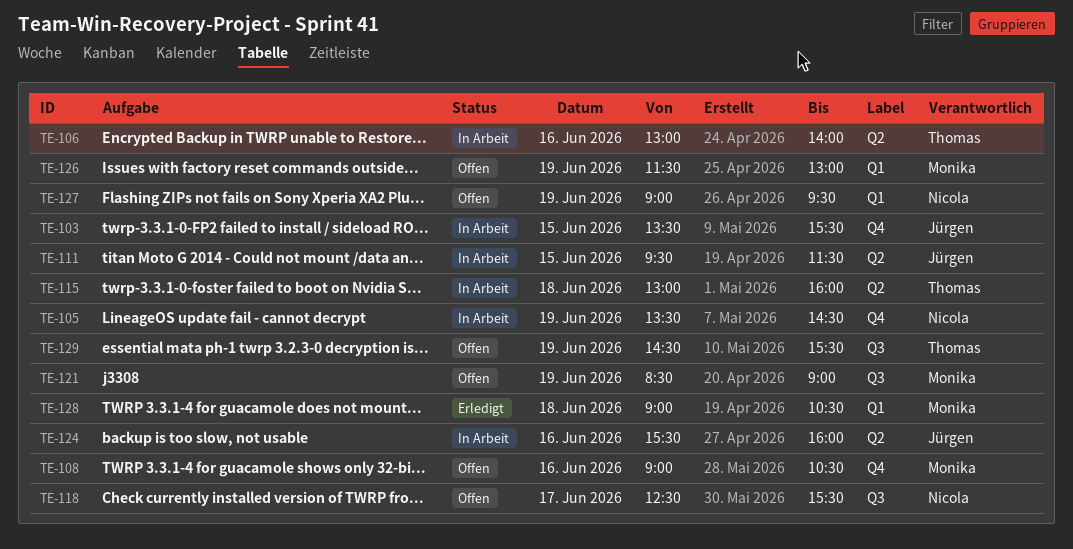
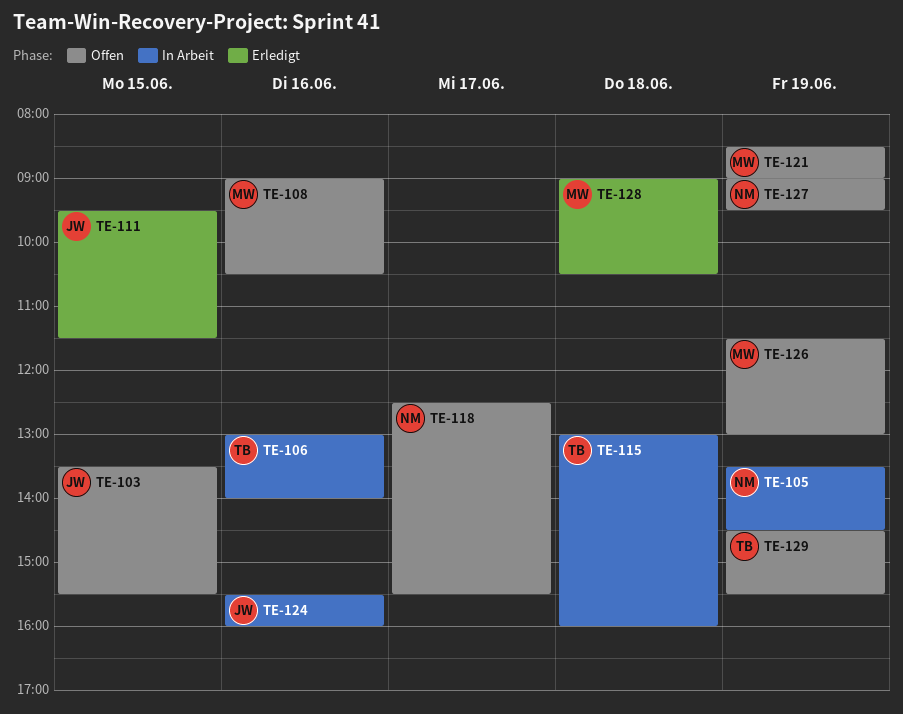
TE-103, status: In Arbeit -> Offen
TE-111, status: In Arbeit -> Erledigt

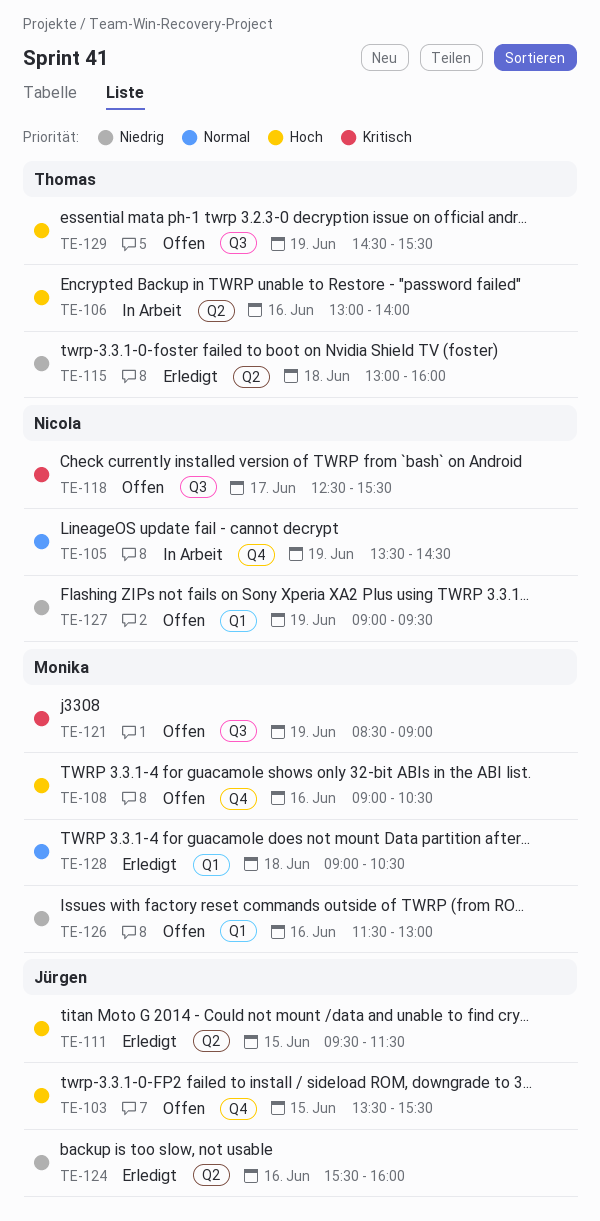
TE-115, status: In Arbeit -> Erledigt
TE-124, status: In Arbeit -> Erledigt
TE-126, day: Jun 19 -> Jun 16

